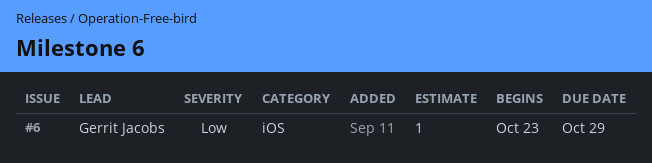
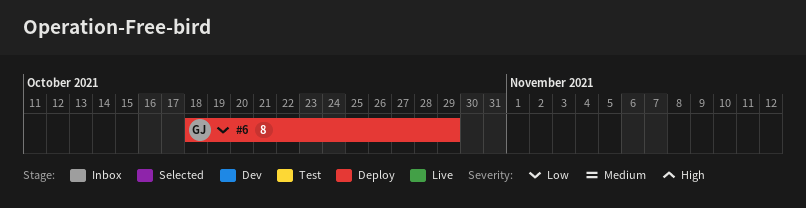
#6, estimate: 1 -> 8
#6, start: Oct 23 -> Oct 18

